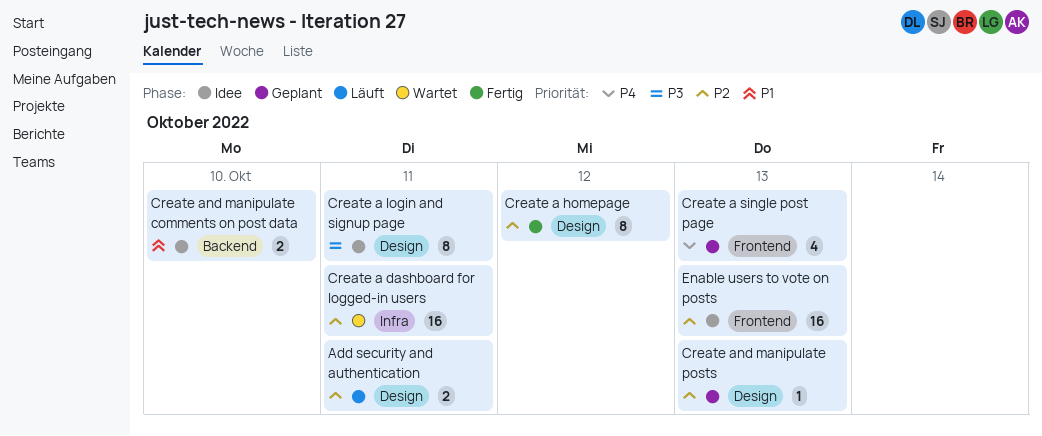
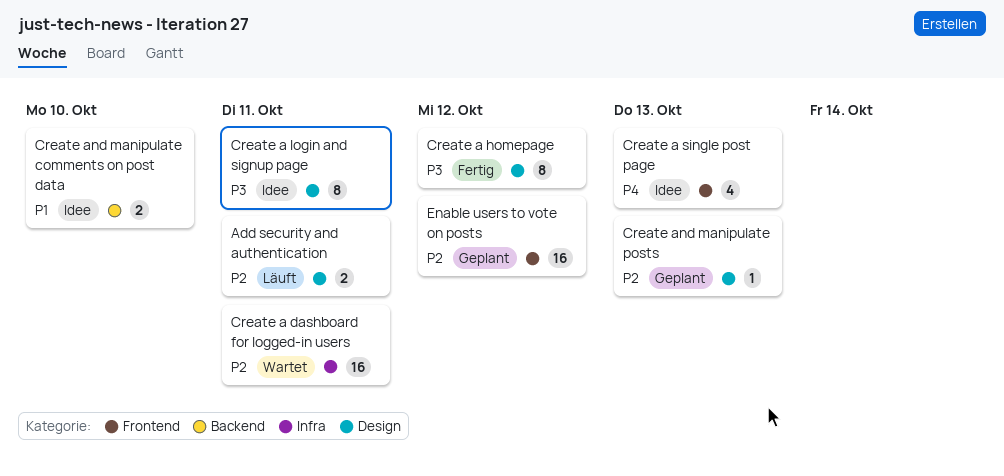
Create a homepage, priority: P2 -> P3
Create a single post page, status: Geplant -> Idee
Enable users to vote on posts, status: Idee -> Geplant
Enable users to vote on posts, due: Oct 13 -> Oct 12

